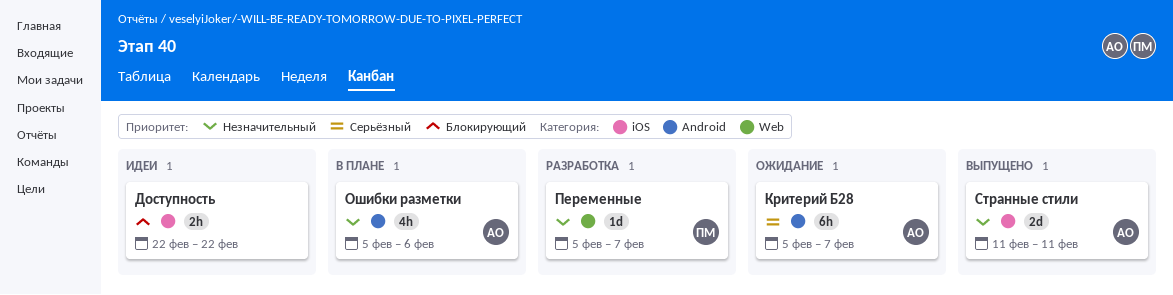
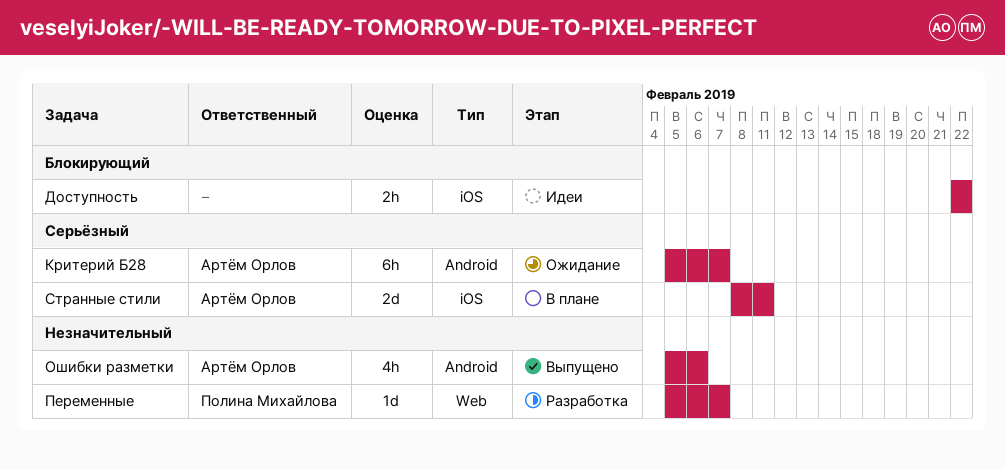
Ошибки разметки, status: В плане -> Выпущено
Странные стили, status: Выпущено -> В плане
Странные стили, priority: Незначительный -> Серьёзный
Странные стили, start: Feb 11 -> Feb 8

